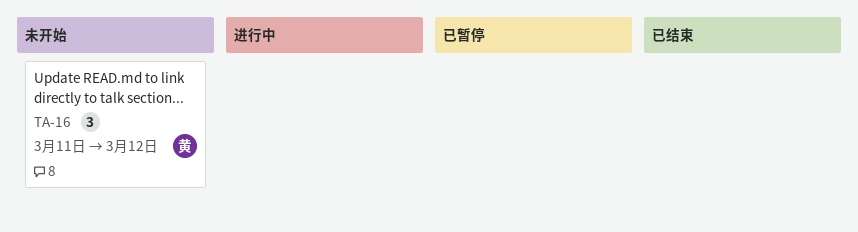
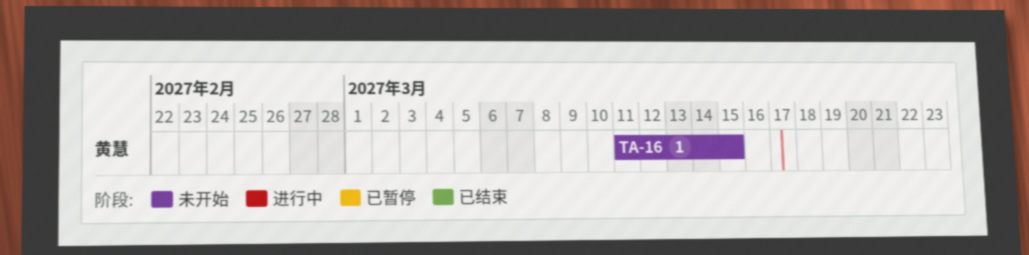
TA-16, estimate: 3 -> 1
TA-16, due: Mar 12 -> Mar 15

